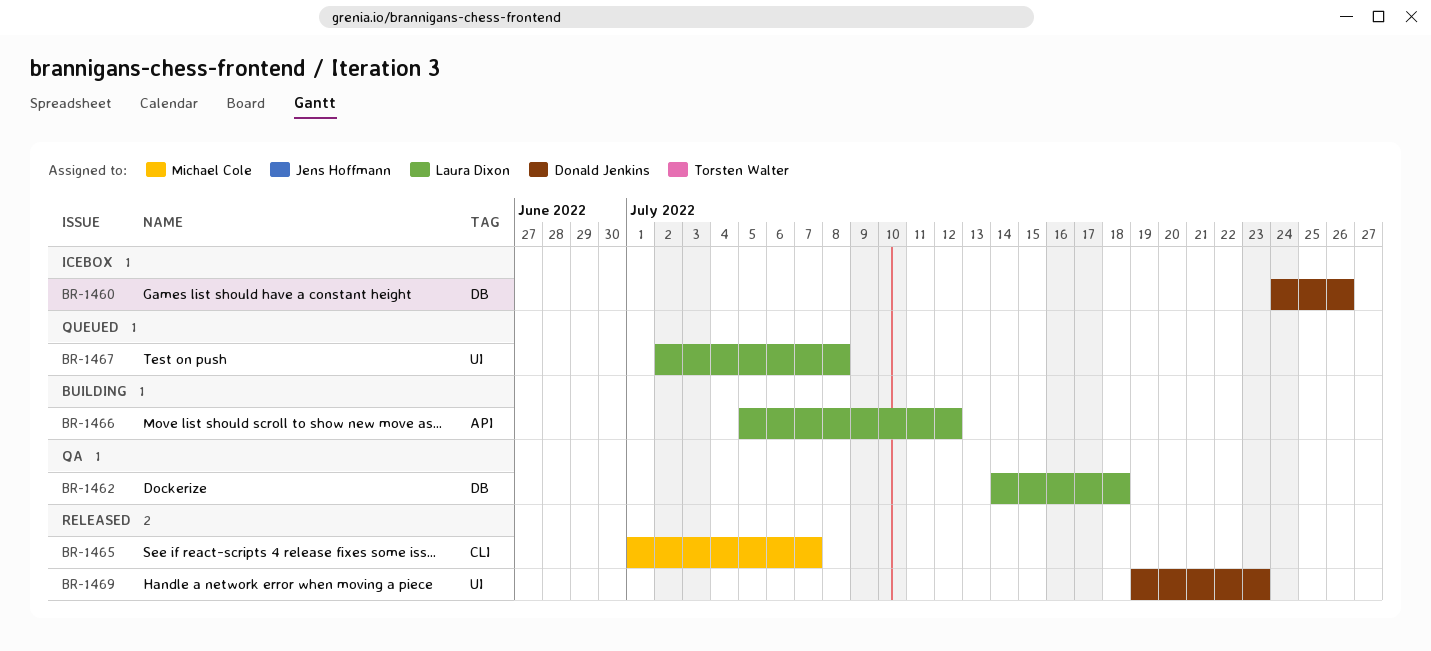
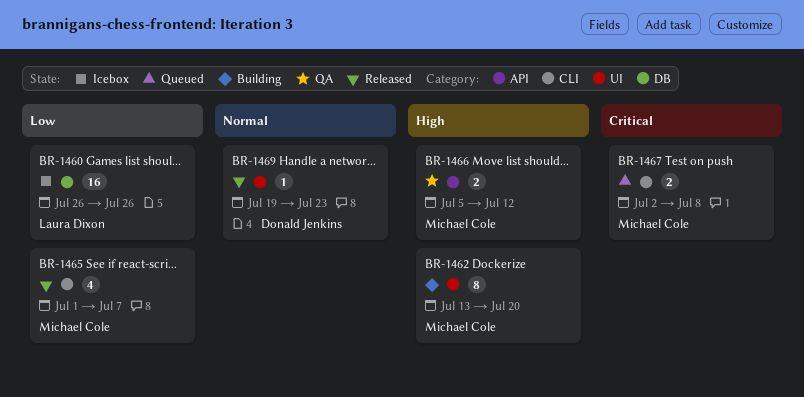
BR-1460, owner: Donald Jenkins -> Laura Dixon
BR-1460, start: Jul 24 -> Jul 26
BR-1462, status: QA -> Building
BR-1462, owner: Laura Dixon -> Michael Cole
BR-1462, label: DB -> UI
BR-1462, start: Jul 14 -> Jul 13
BR-1462, due: Jul 18 -> Jul 20
BR-1466, status: Building -> QA
BR-1466, owner: Laura Dixon -> Michael Cole
BR-1467, owner: Laura Dixon -> Michael Cole
BR-1467, label: UI -> CLI

